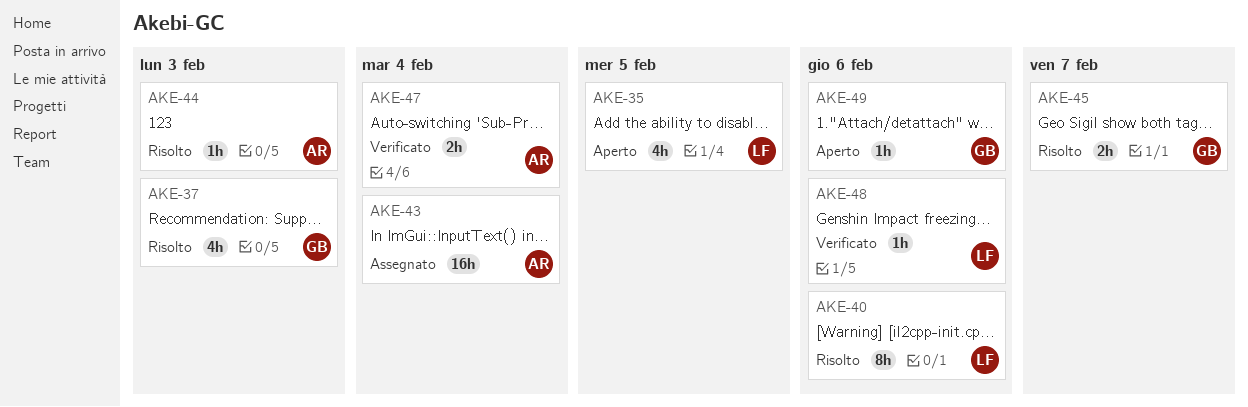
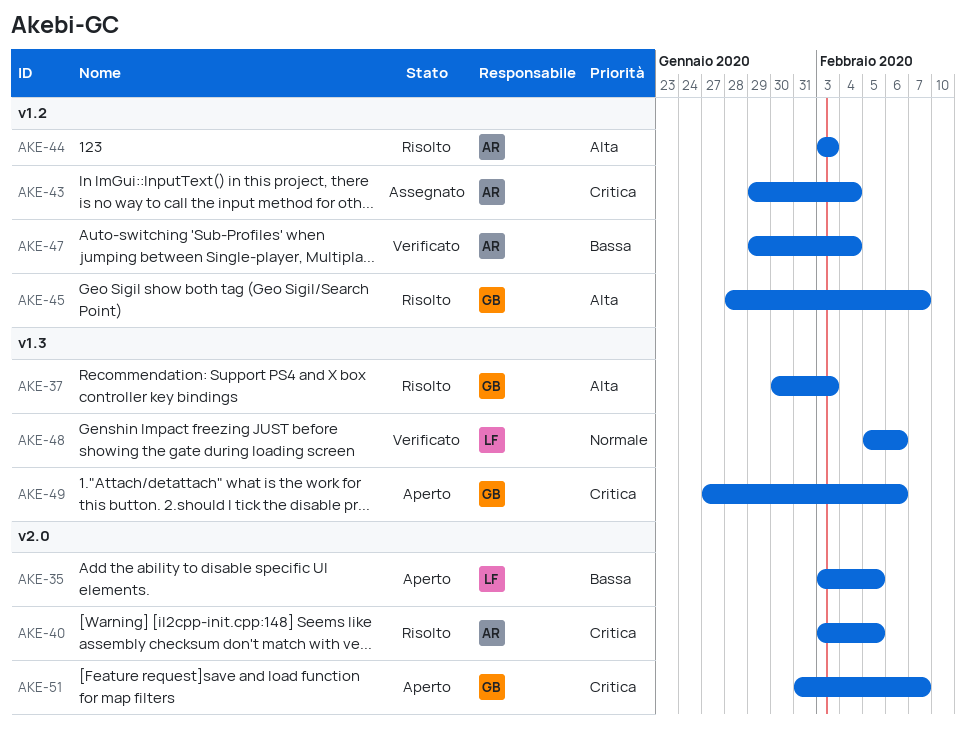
AKE-40, owner: LF -> AR
AKE-40, due: Feb 6 -> Feb 5
AKE-51: none -> present

